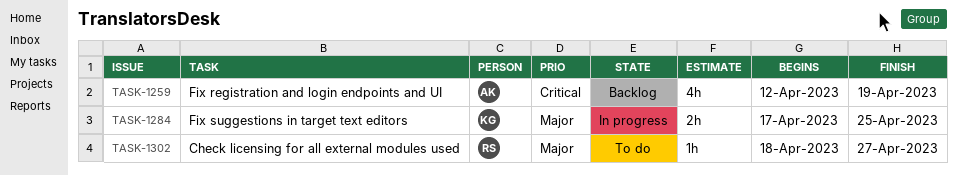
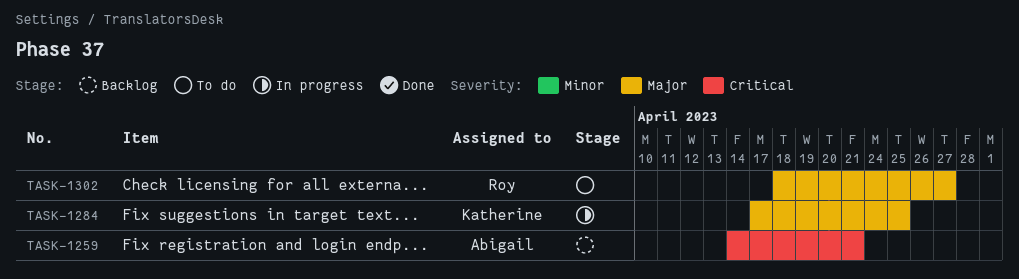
TASK-1259, start: Apr 12 -> Apr 14
TASK-1259, due: Apr 19 -> Apr 21

